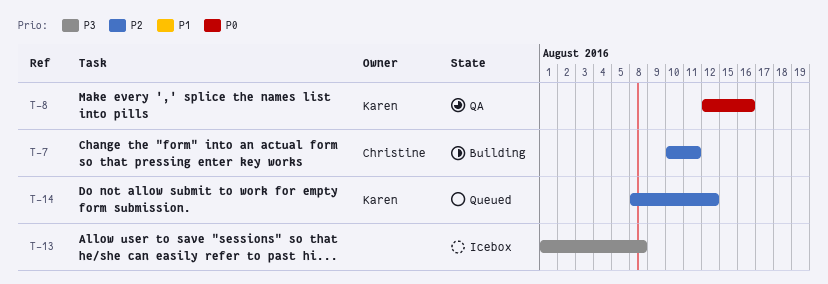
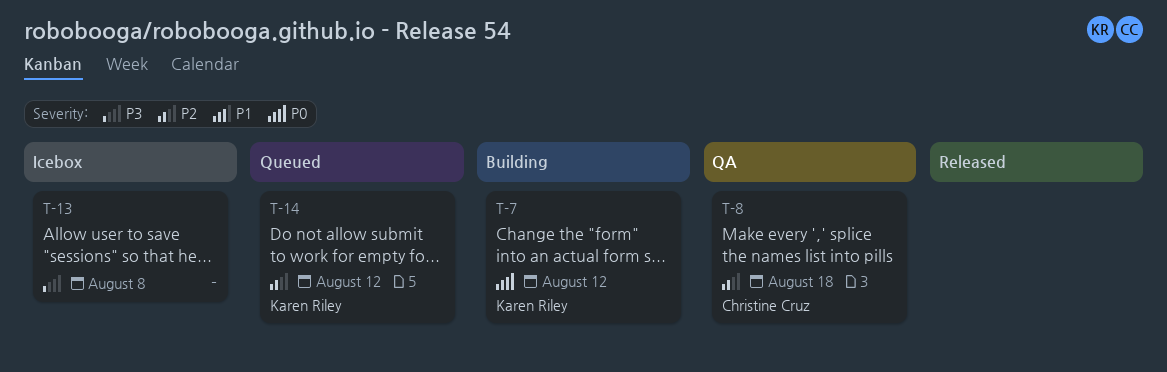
T-7, owner: Christine Cruz -> Karen Riley
T-7, priority: P2 -> P0
T-7, due: Aug 11 -> Aug 12
T-8, owner: Karen Riley -> Christine Cruz
T-8, priority: P0 -> P2
T-8, due: Aug 16 -> Aug 18

